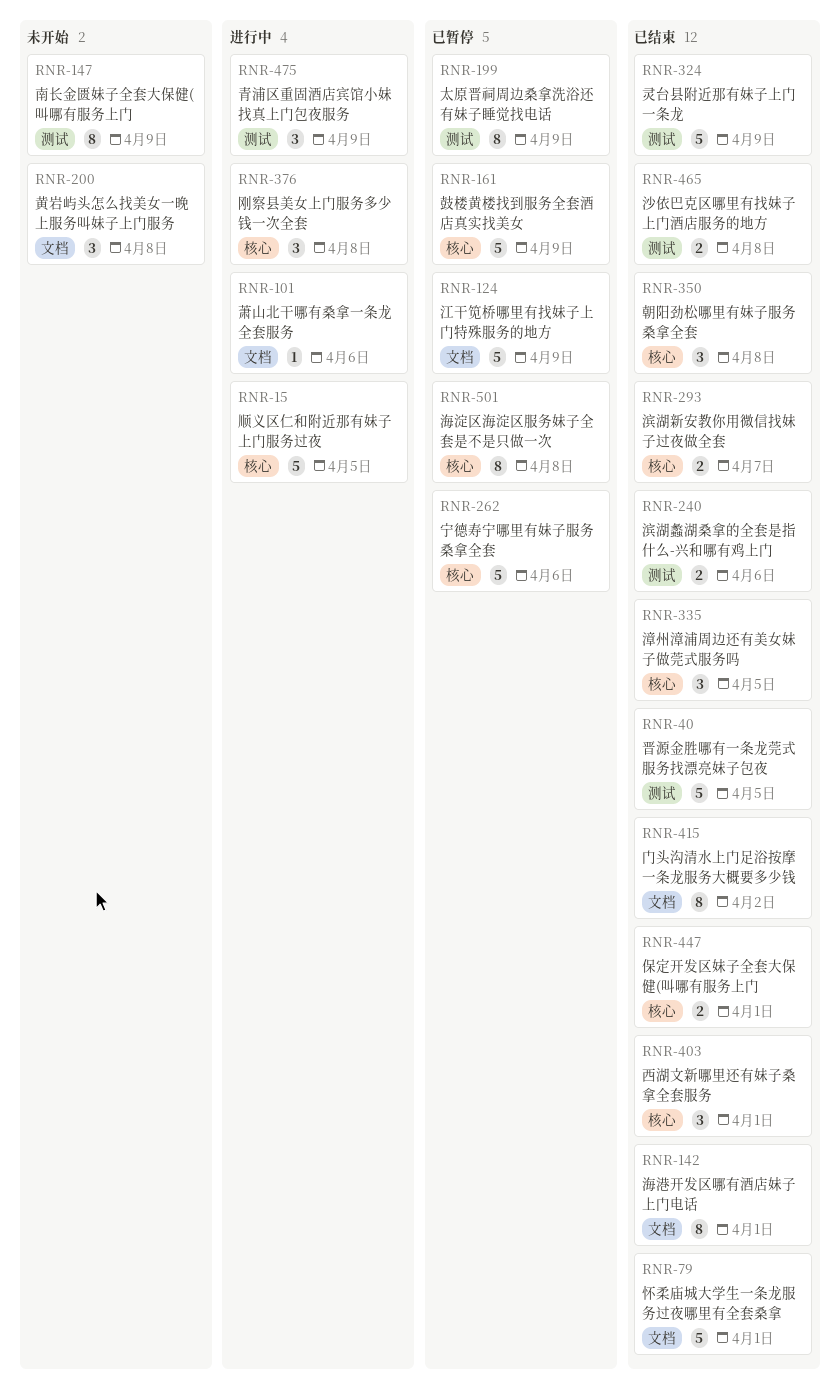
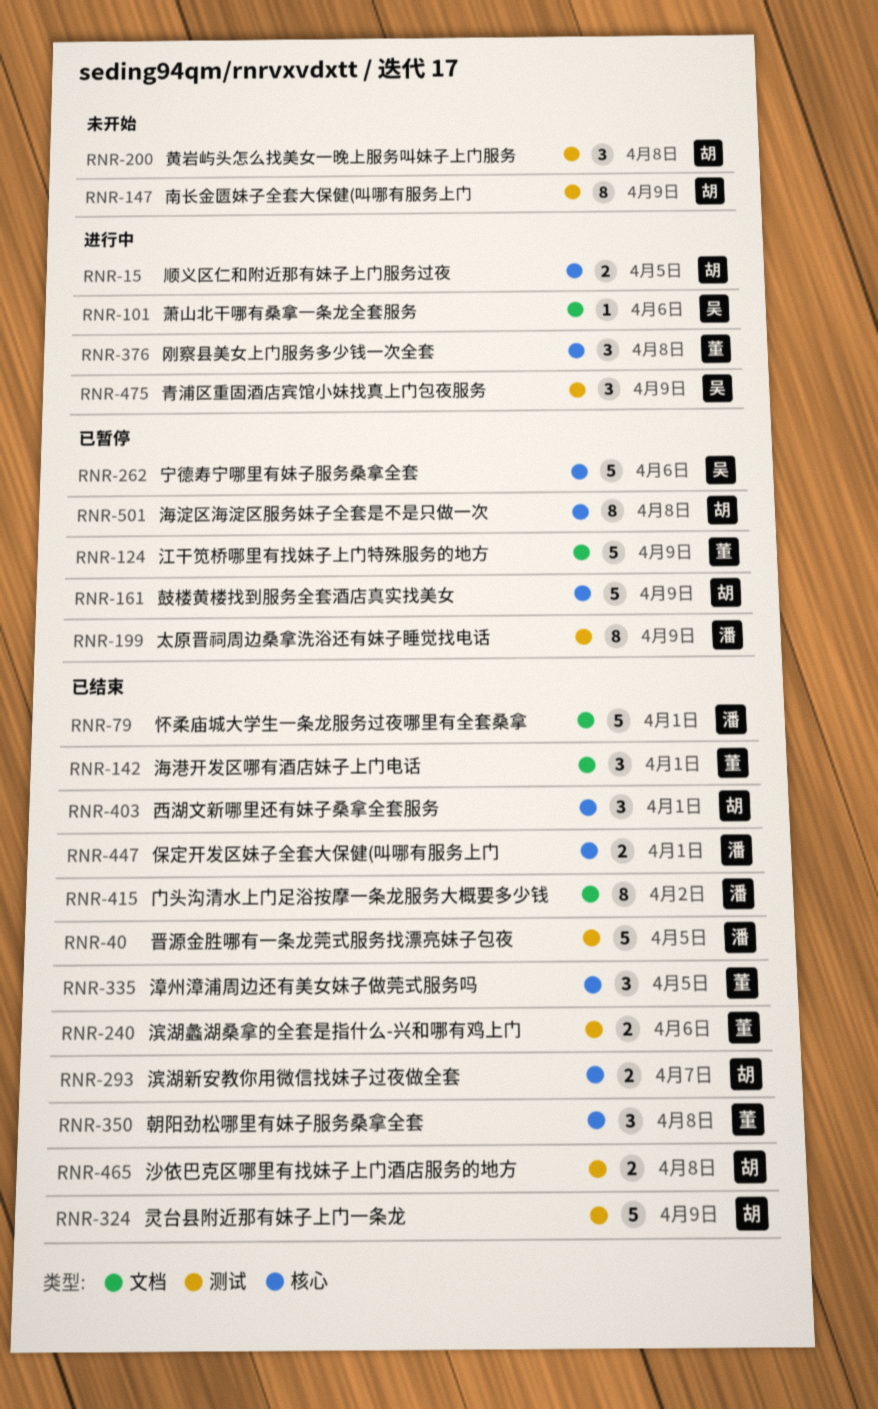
RNR-15, estimate: 5 -> 2
RNR-142, estimate: 8 -> 3
RNR-200, label: 文档 -> 测试

